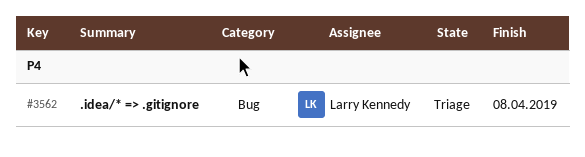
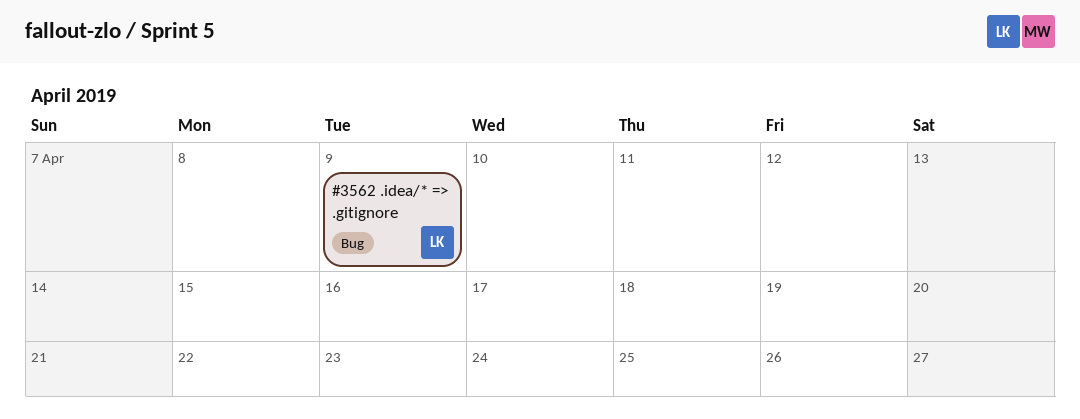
#3562, due: Apr 8 -> Apr 9

